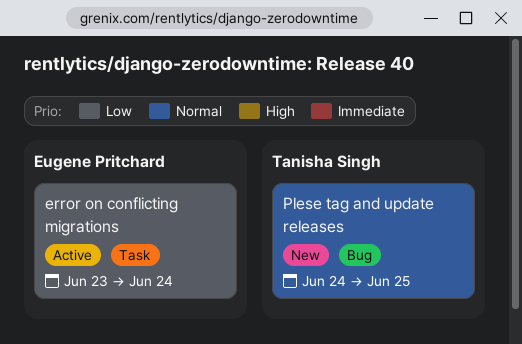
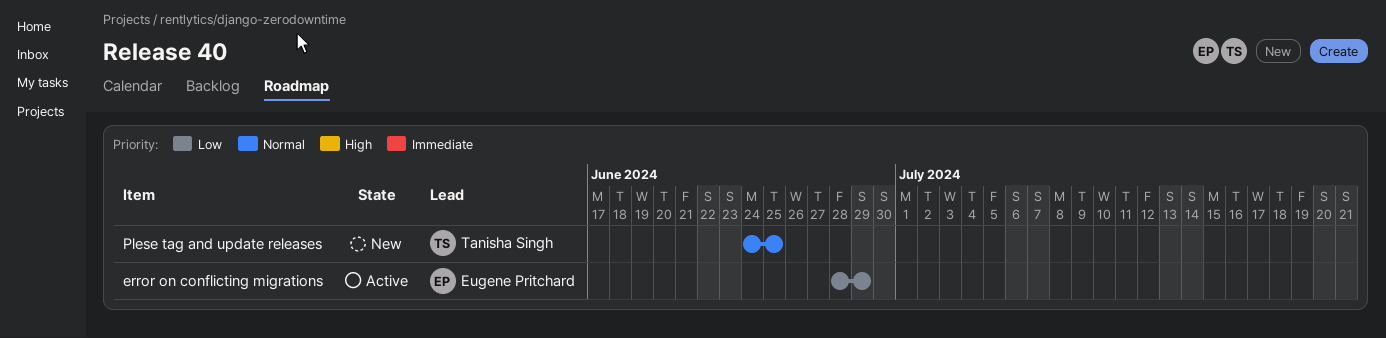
error on conflicting migrations, start: Jun 23 -> Jun 28
error on conflicting migrations, due: Jun 24 -> Jun 29

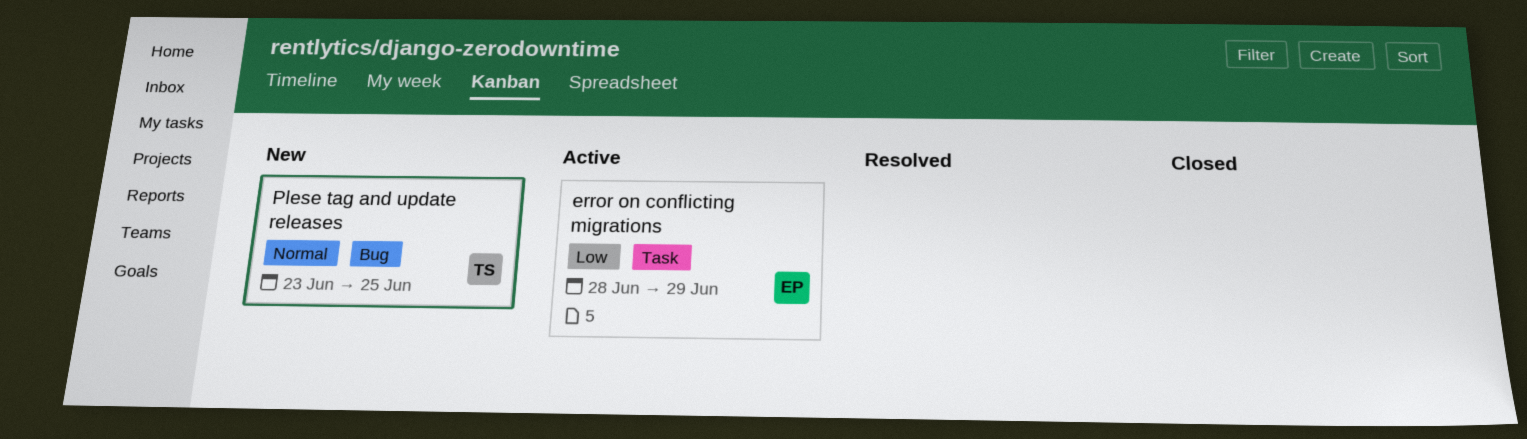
Plese tag and update releases, start: Jun 24 -> Jun 23

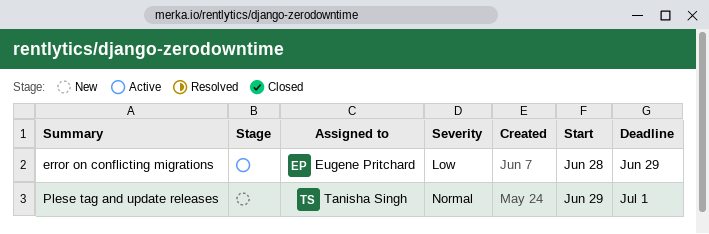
Plese tag and update releases, start: Jun 23 -> Jun 29
Plese tag and update releases, due: Jun 25 -> Jul 1

